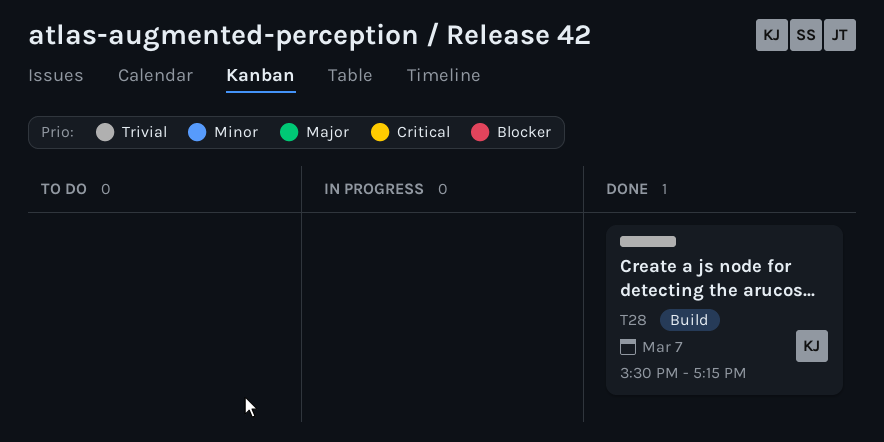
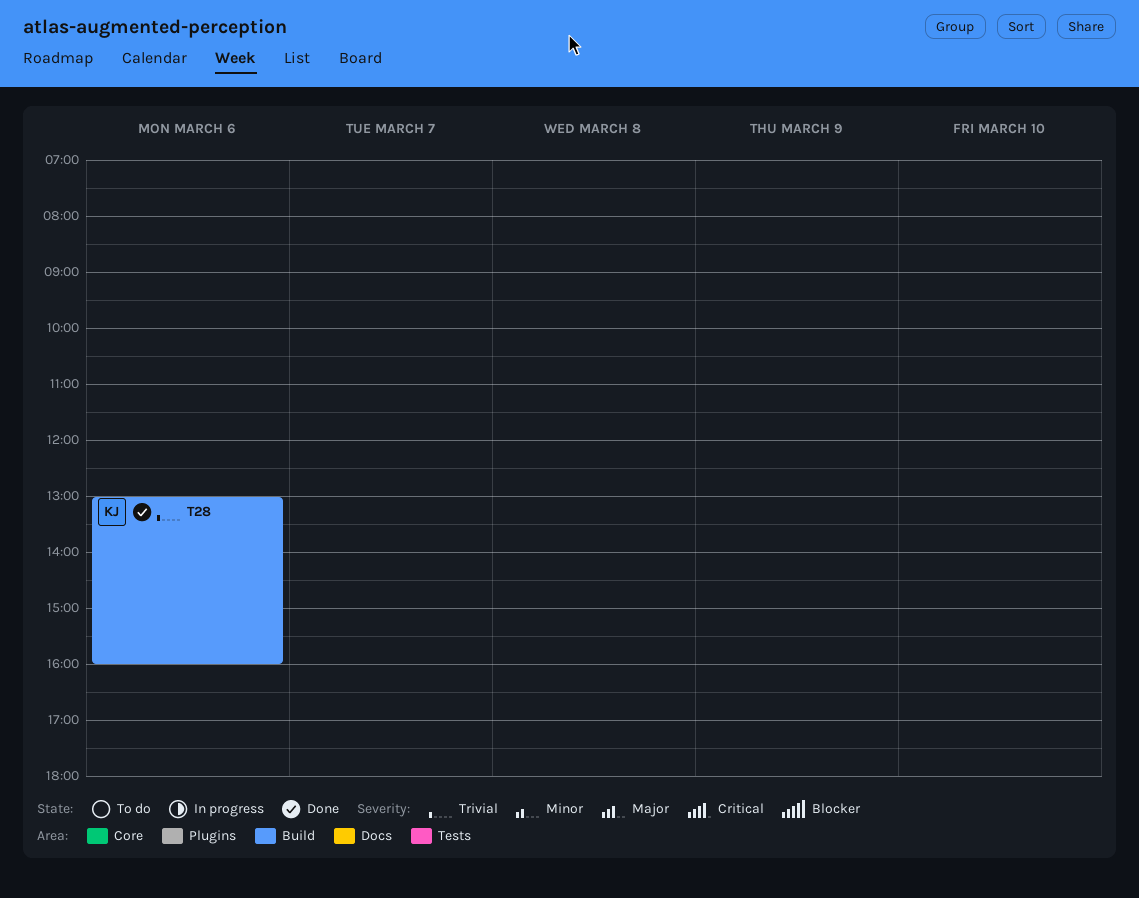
T28, day: Mar 7 -> Mar 6
T28, begins: 15:30 -> 13:00
T28, ends: 17:15 -> 16:00

